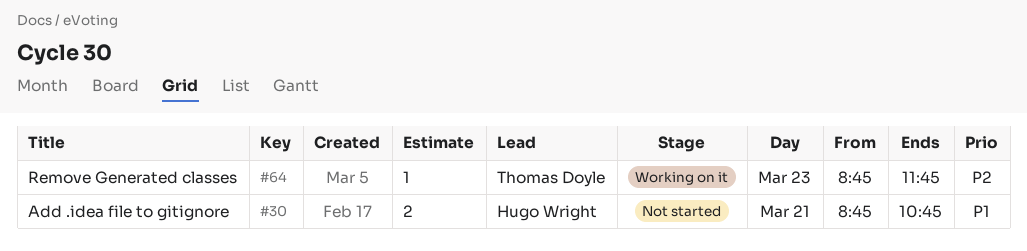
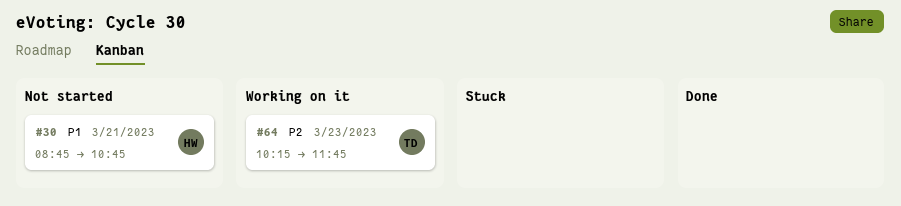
#64, begins: 08:45 -> 10:15

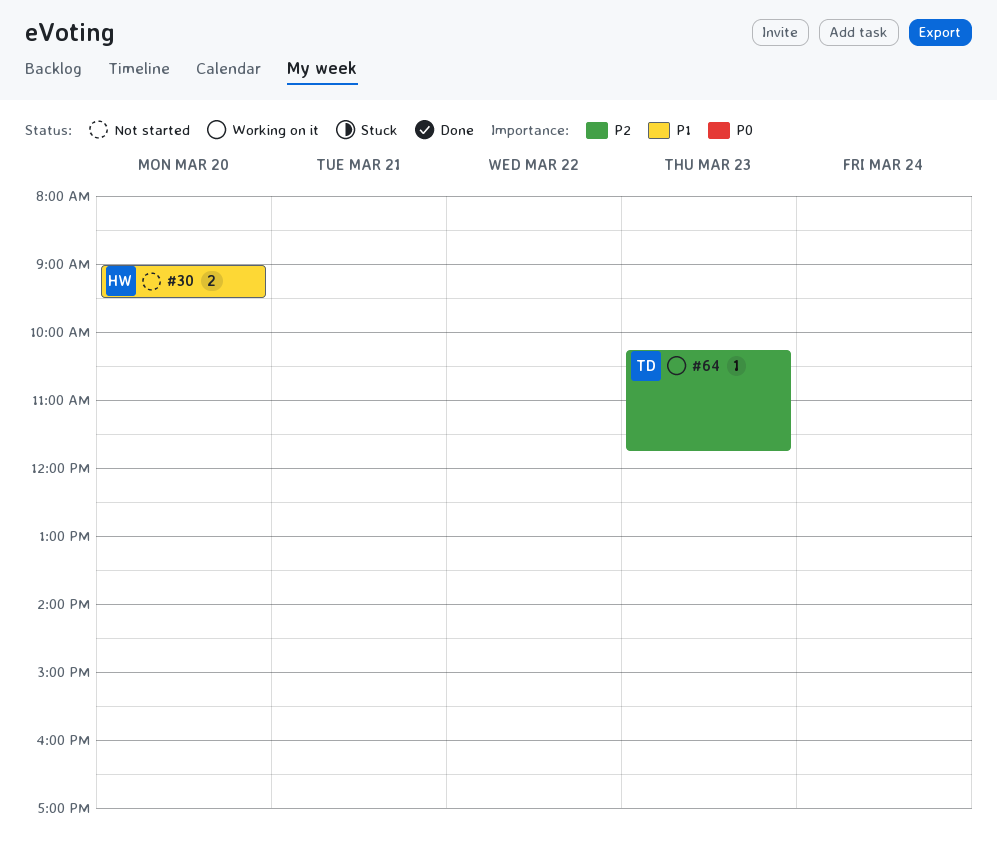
#30, day: Mar 21 -> Mar 20
#30, begins: 08:45 -> 09:00
#30, ends: 10:45 -> 09:30

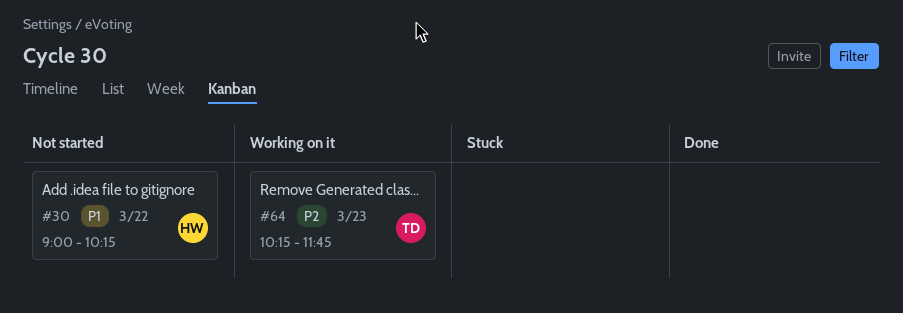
#30, day: Mar 20 -> Mar 22
#30, ends: 09:30 -> 10:15

